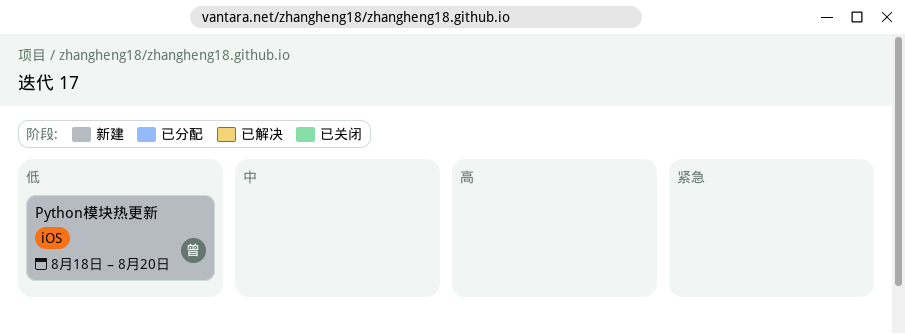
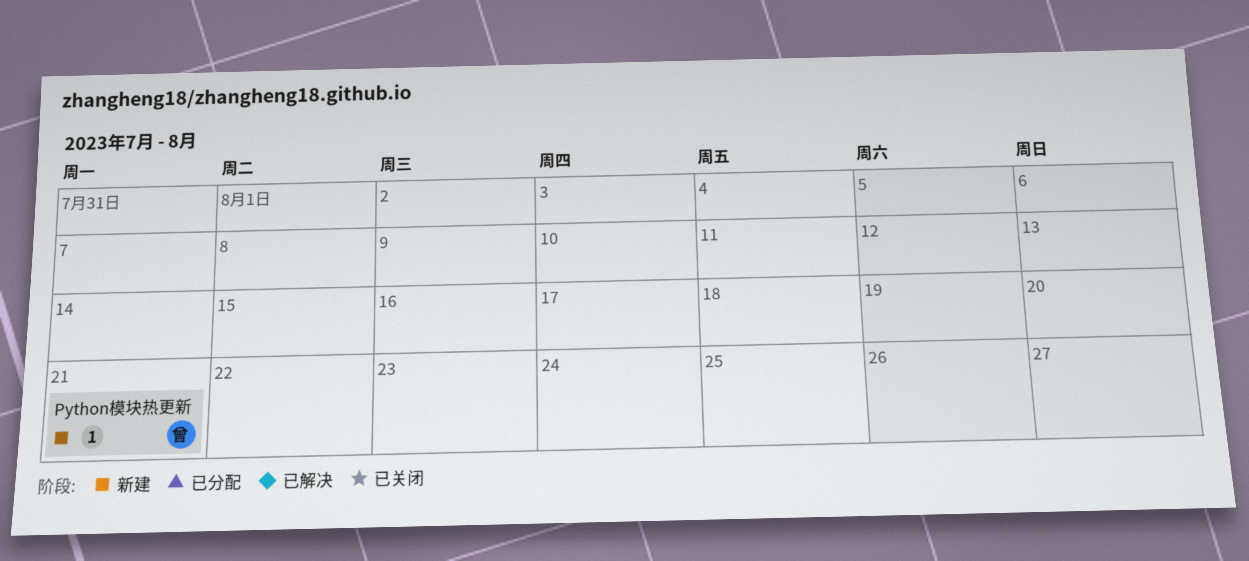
Python模块热更新, due: Aug 20 -> Aug 21

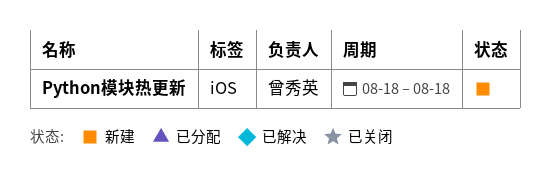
Python模块热更新, due: Aug 21 -> Aug 18

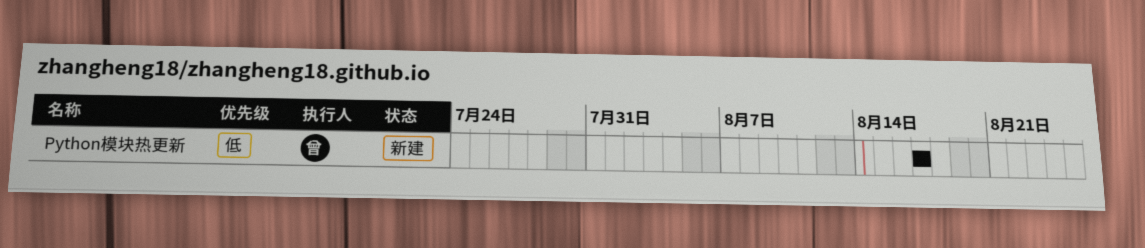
Python模块热更新, start: Aug 18 -> Aug 17
Python模块热更新, due: Aug 18 -> Aug 17

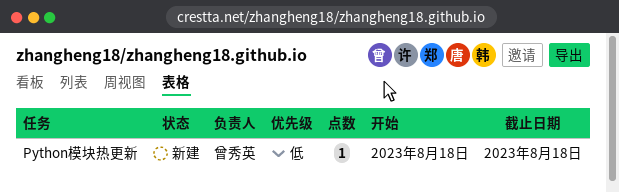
Python模块热更新, start: Aug 17 -> Aug 18
Python模块热更新, due: Aug 17 -> Aug 18

